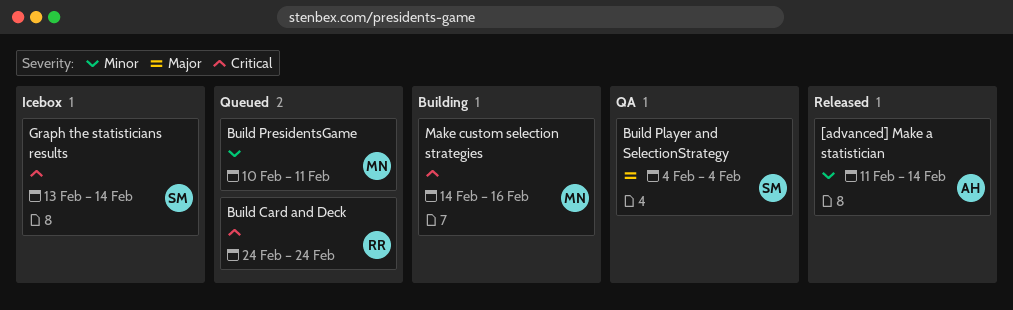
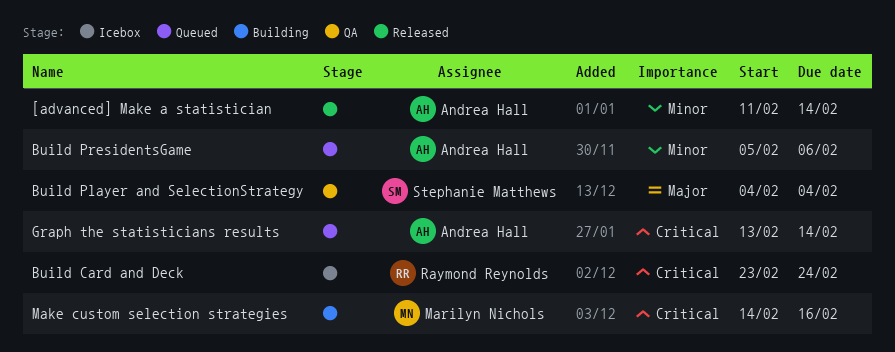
Build Card and Deck, status: Queued -> Icebox
Build Card and Deck, start: Feb 24 -> Feb 23
Build PresidentsGame, owner: Marilyn Nichols -> Andrea Hall
Build PresidentsGame, start: Feb 10 -> Feb 5
Build PresidentsGame, due: Feb 11 -> Feb 6
Graph the statisticians results, status: Icebox -> Queued
Graph the statisticians results, owner: Stephanie Matthews -> Andrea Hall

